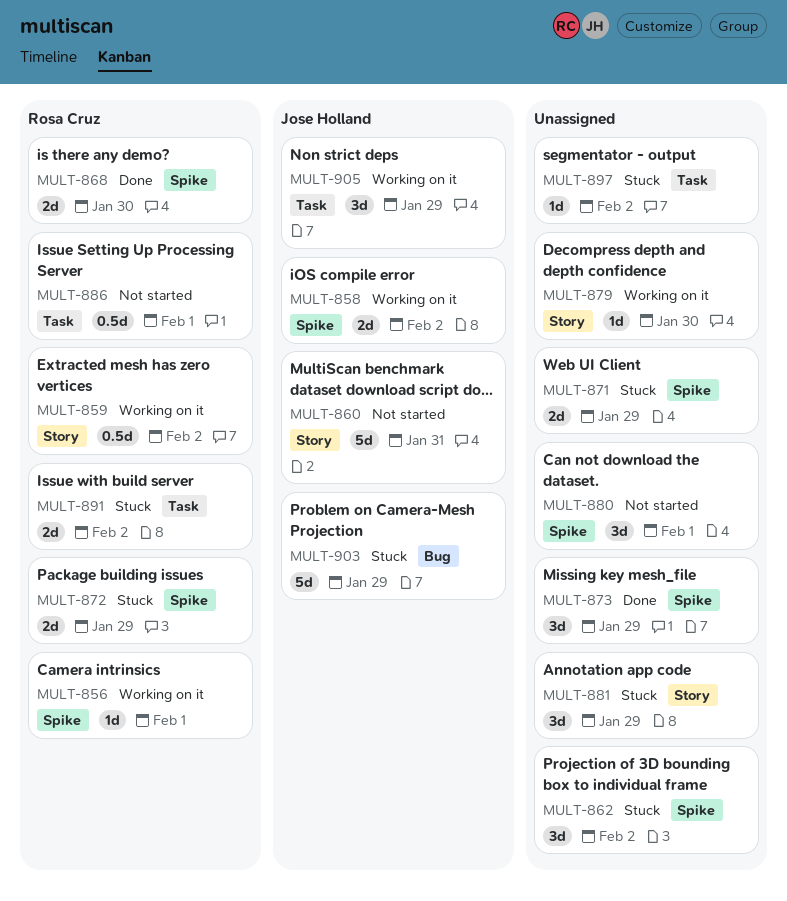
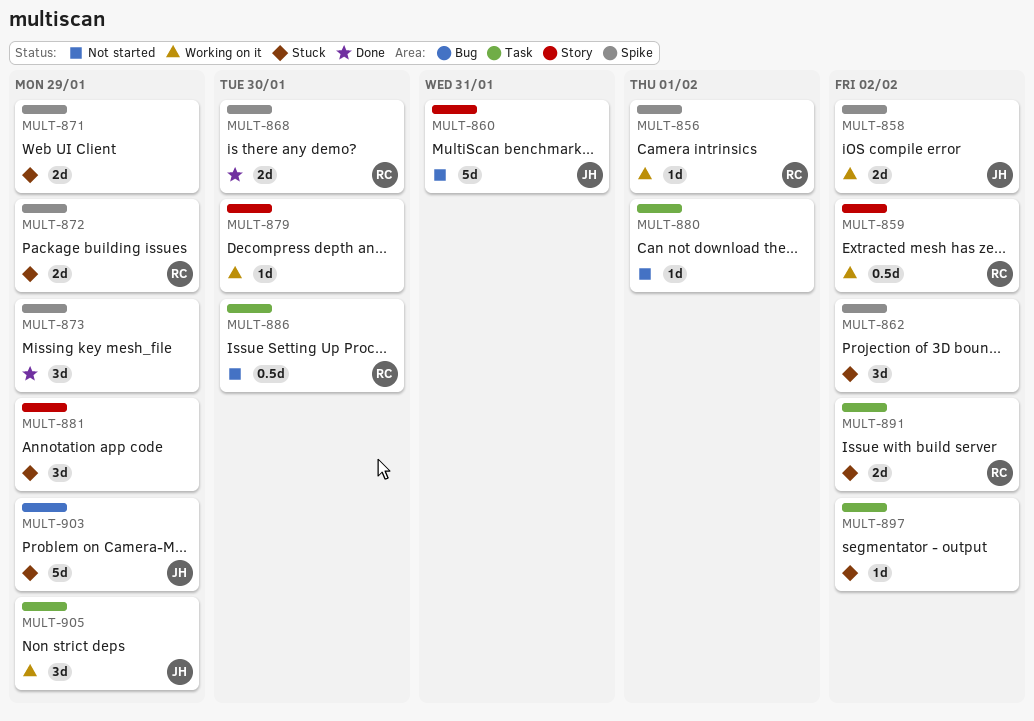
MULT-880, label: Spike -> Task
MULT-880, estimate: 3d -> 1d
MULT-886, due: Feb 1 -> Jan 30

